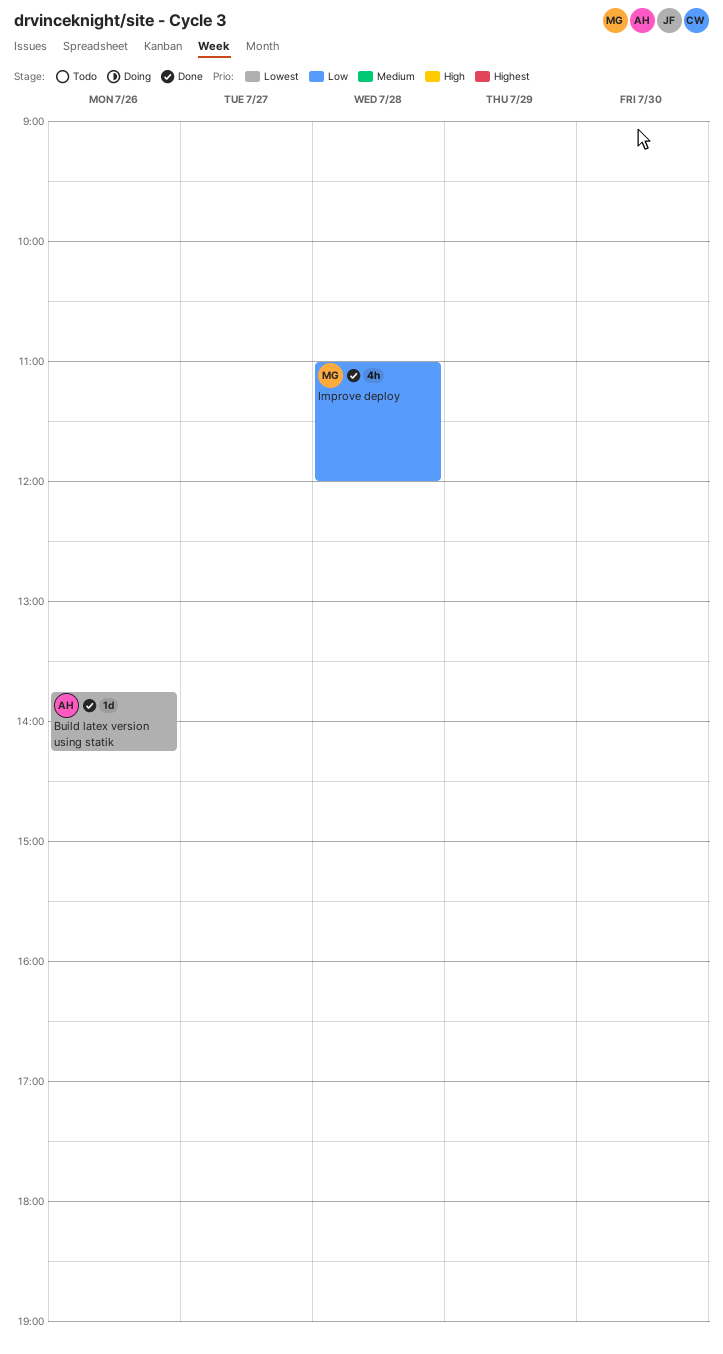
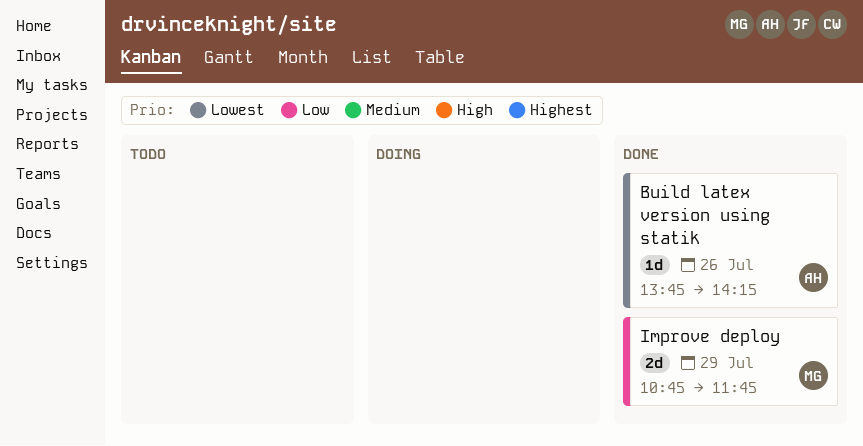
Improve deploy, estimate: 4h -> 2d
Improve deploy, day: Jul 28 -> Jul 29
Improve deploy, begins: 11:00 -> 10:45
Improve deploy, ends: 12:00 -> 11:45

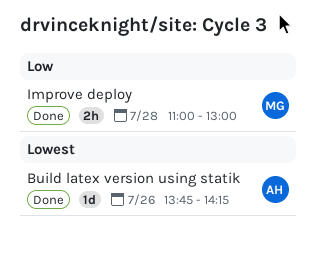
Improve deploy, estimate: 2d -> 2h
Improve deploy, day: Jul 29 -> Jul 28
Improve deploy, begins: 10:45 -> 11:00
Improve deploy, ends: 11:45 -> 13:00

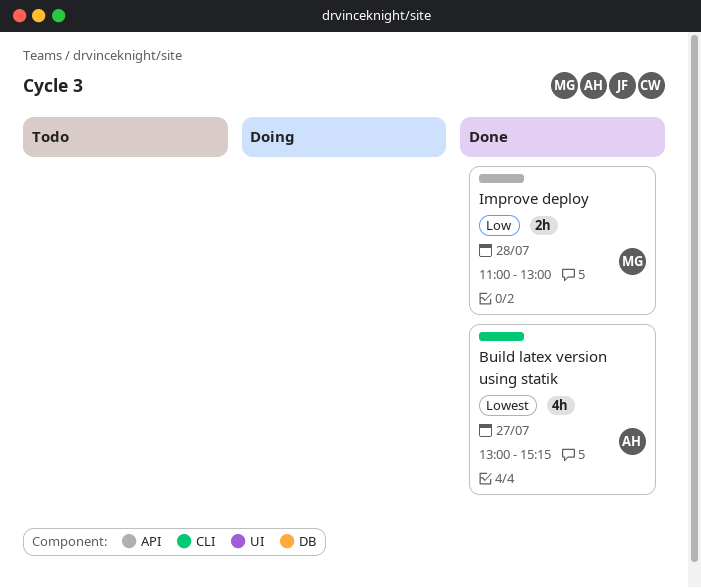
Build latex version using statik, estimate: 1d -> 4h
Build latex version using statik, day: Jul 26 -> Jul 27
Build latex version using statik, begins: 13:45 -> 13:00
Build latex version using statik, ends: 14:15 -> 15:15

